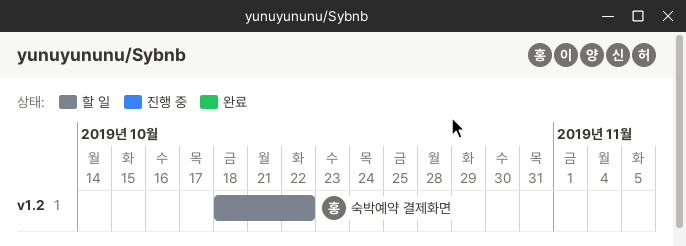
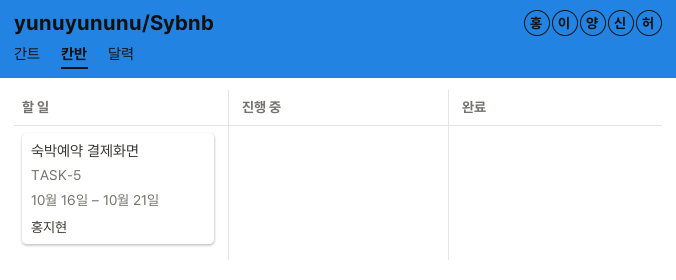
숙박예약 결제화면, start: Oct 18 -> Oct 16
숙박예약 결제화면, due: Oct 22 -> Oct 21

